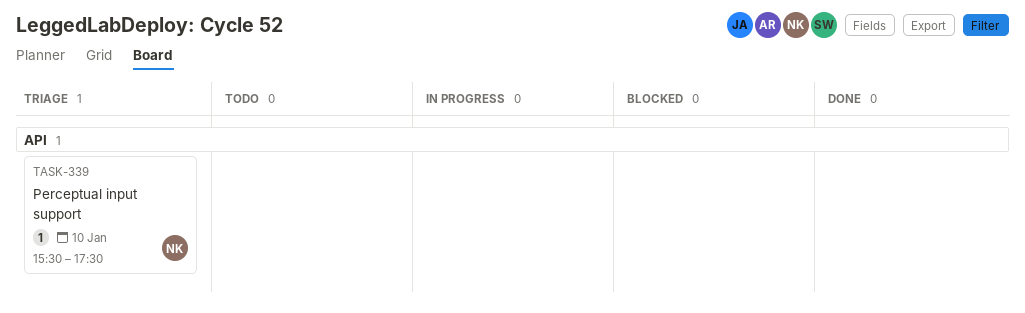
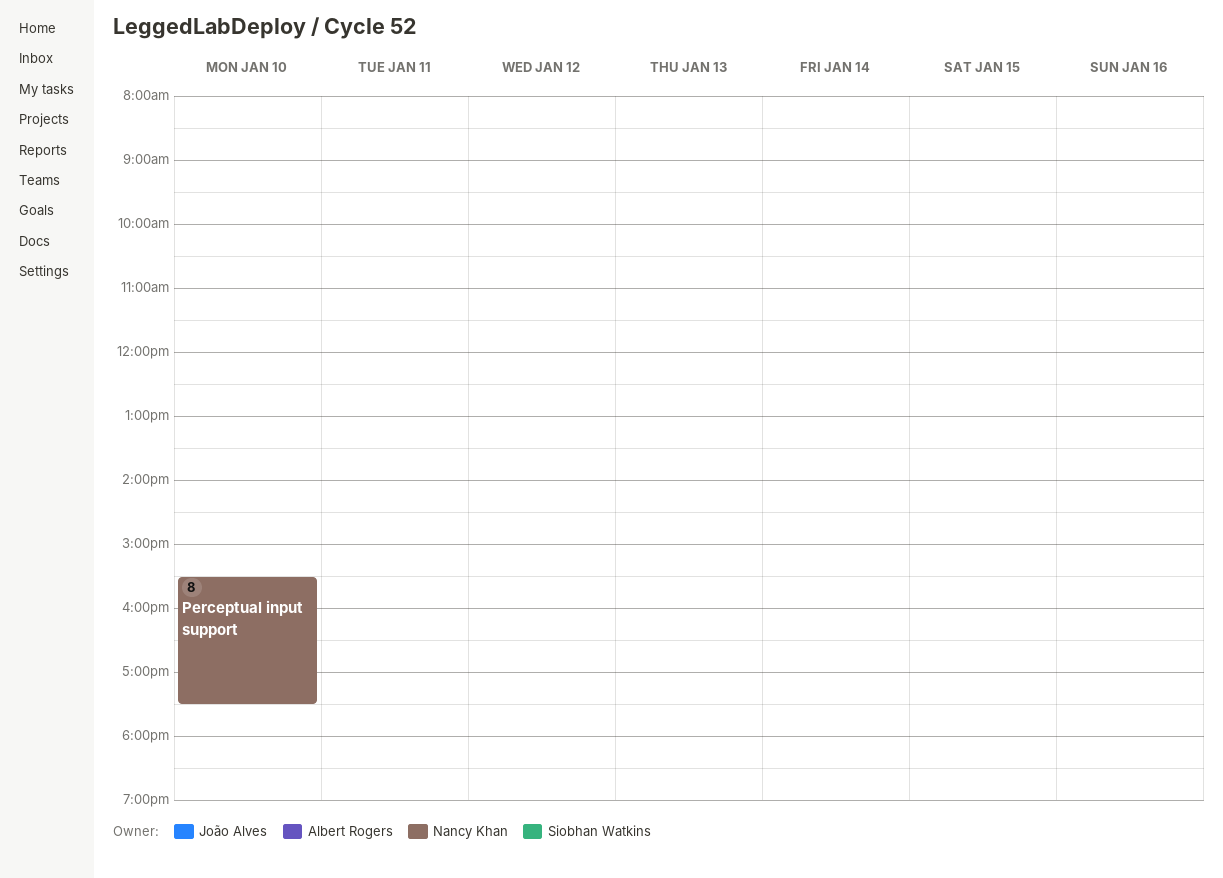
Perceptual input support, estimate: 1 -> 8

